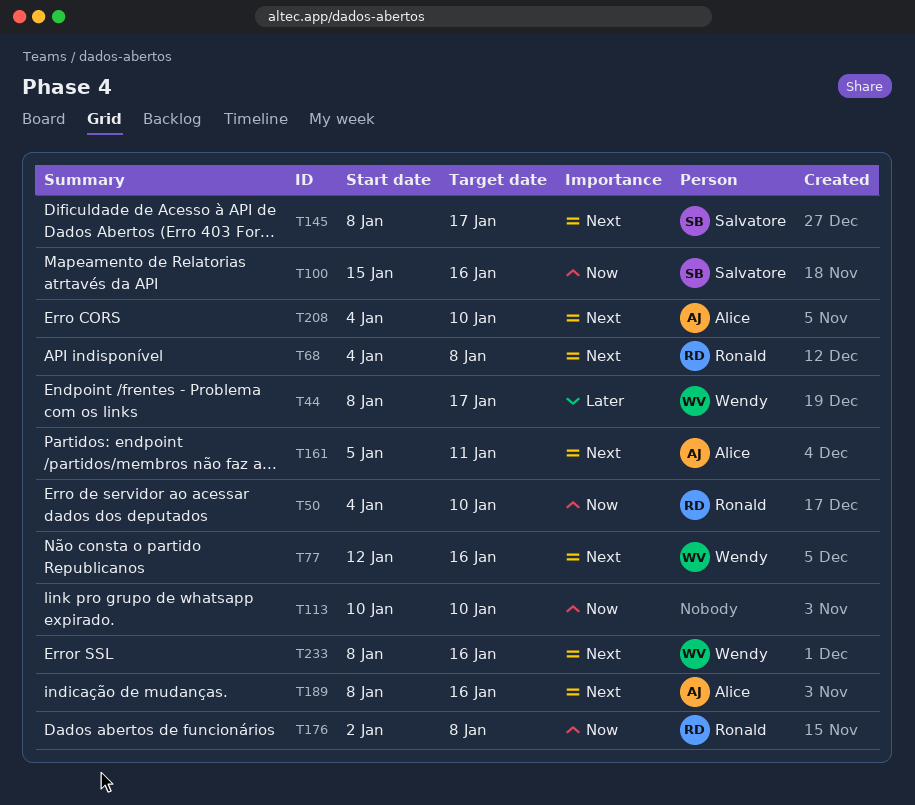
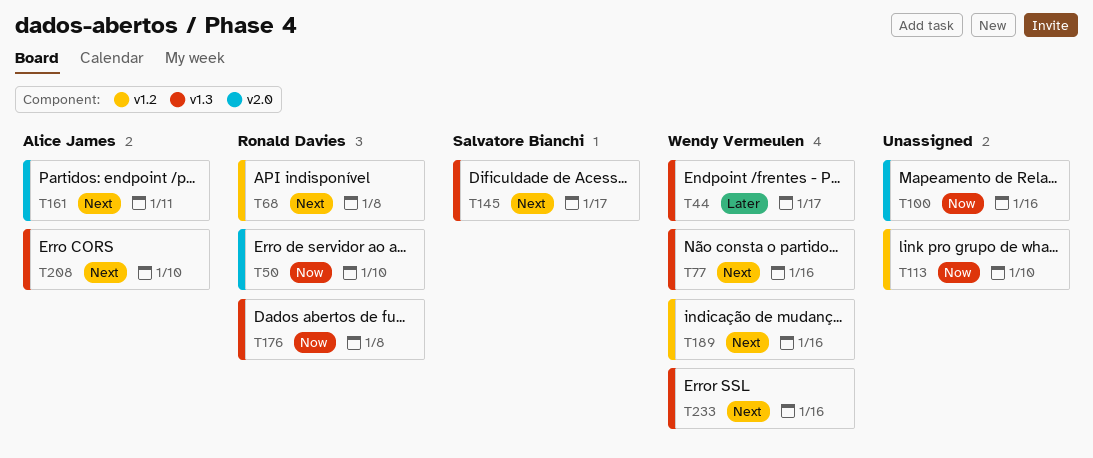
T100, owner: Salvatore Bianchi -> none
T189, owner: Alice James -> Wendy Vermeulen

